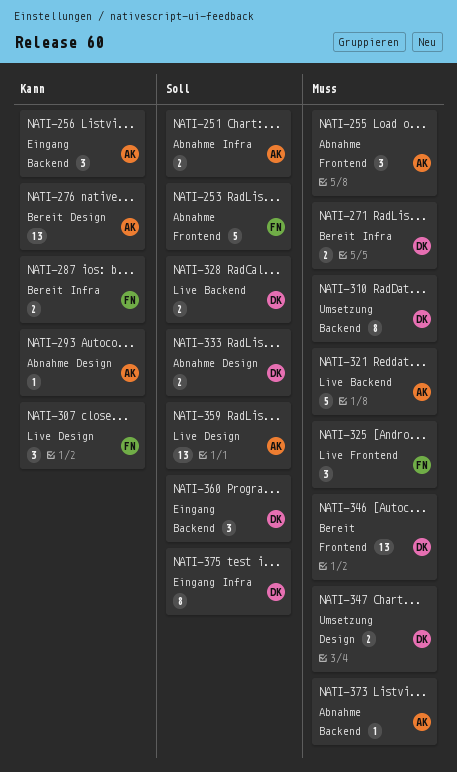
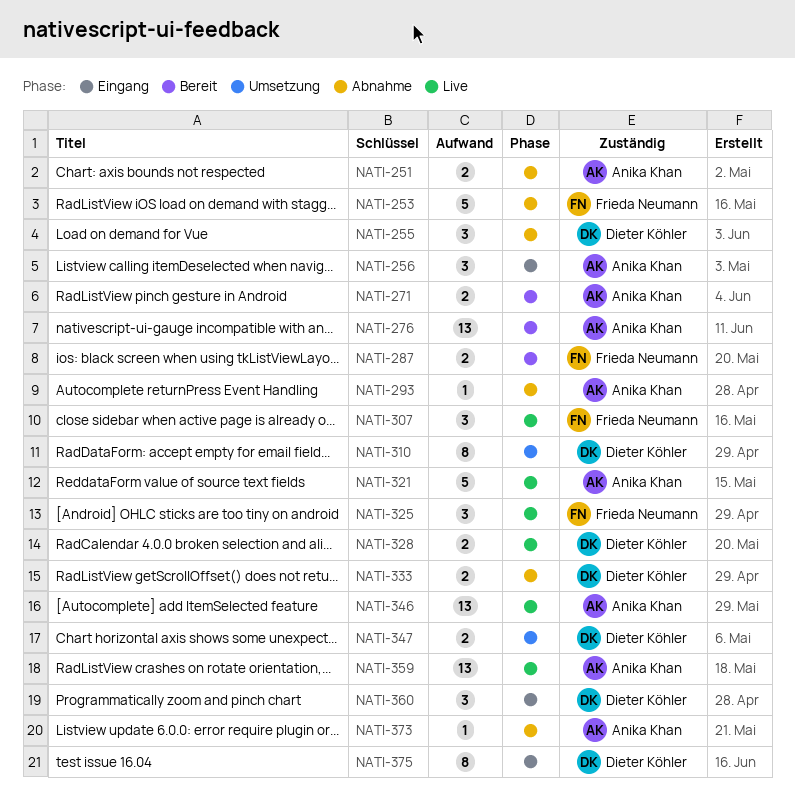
NATI-255, owner: Anika Khan -> Dieter Köhler
NATI-271, owner: Dieter Köhler -> Anika Khan
NATI-346, status: Bereit -> Live
NATI-346, owner: Dieter Köhler -> Anika Khan

